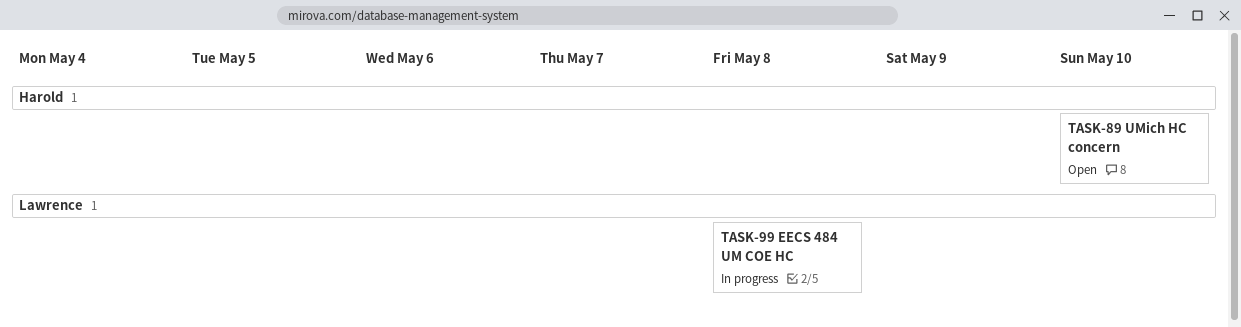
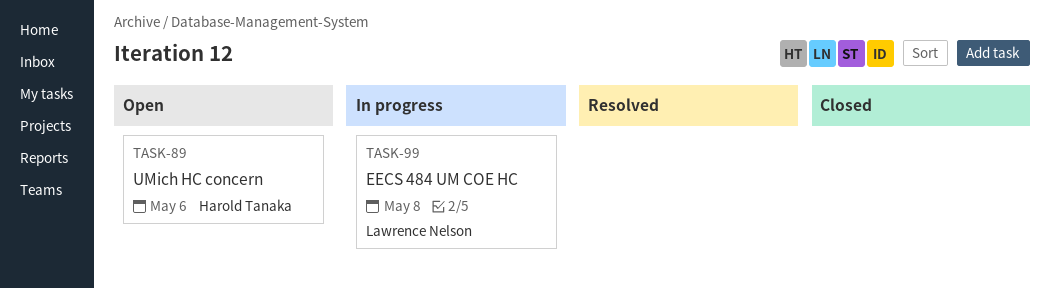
TASK-89, due: May 10 -> May 6

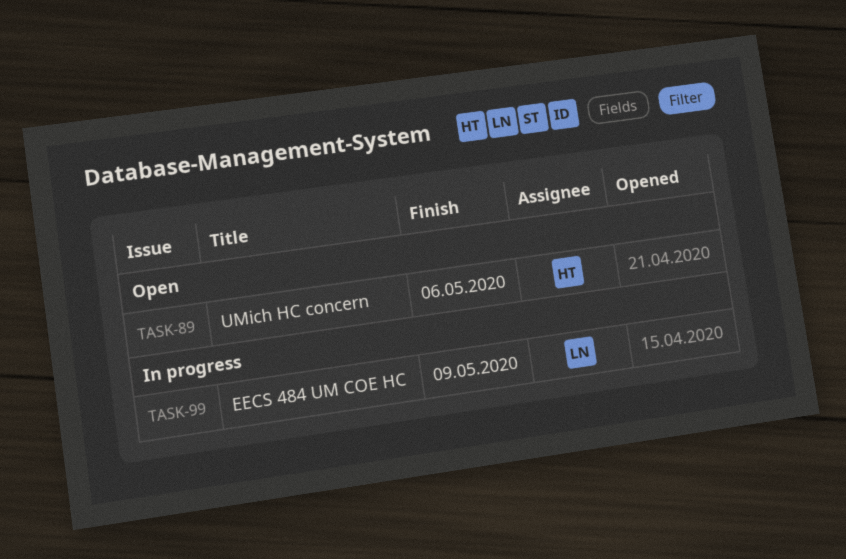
TASK-99, due: May 8 -> May 9

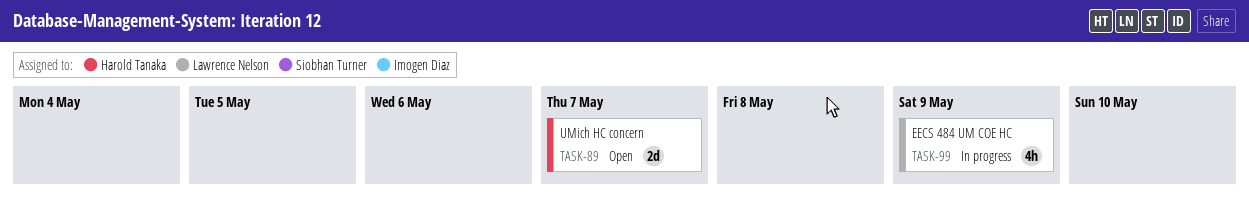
TASK-89, due: May 6 -> May 7

